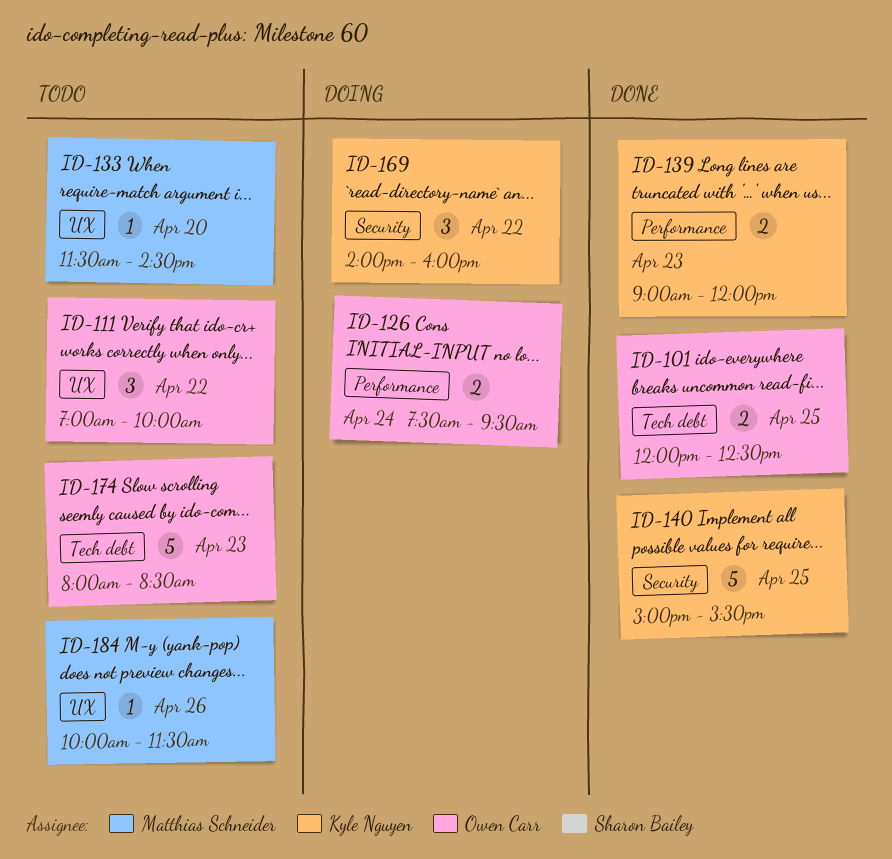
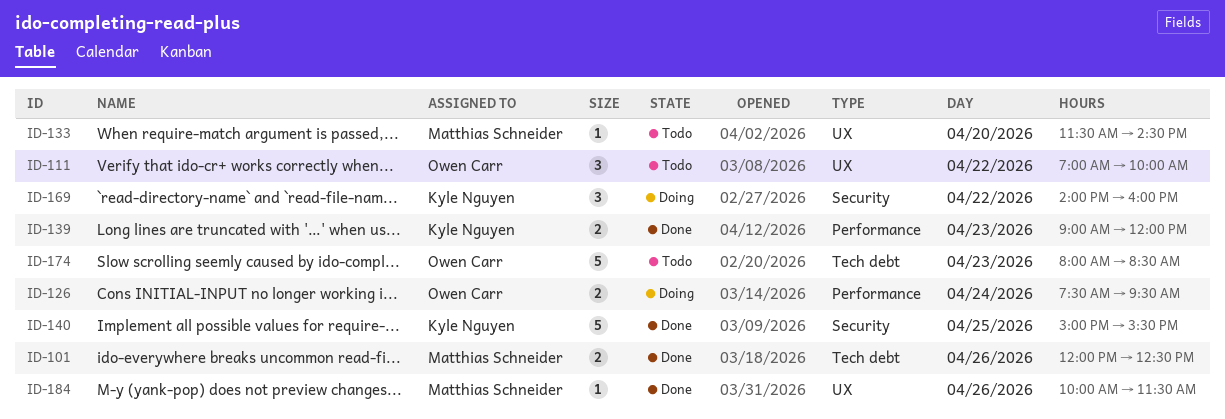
ID-101, owner: Owen Carr -> Matthias Schneider
ID-101, day: Apr 25 -> Apr 26
ID-184, status: Todo -> Done

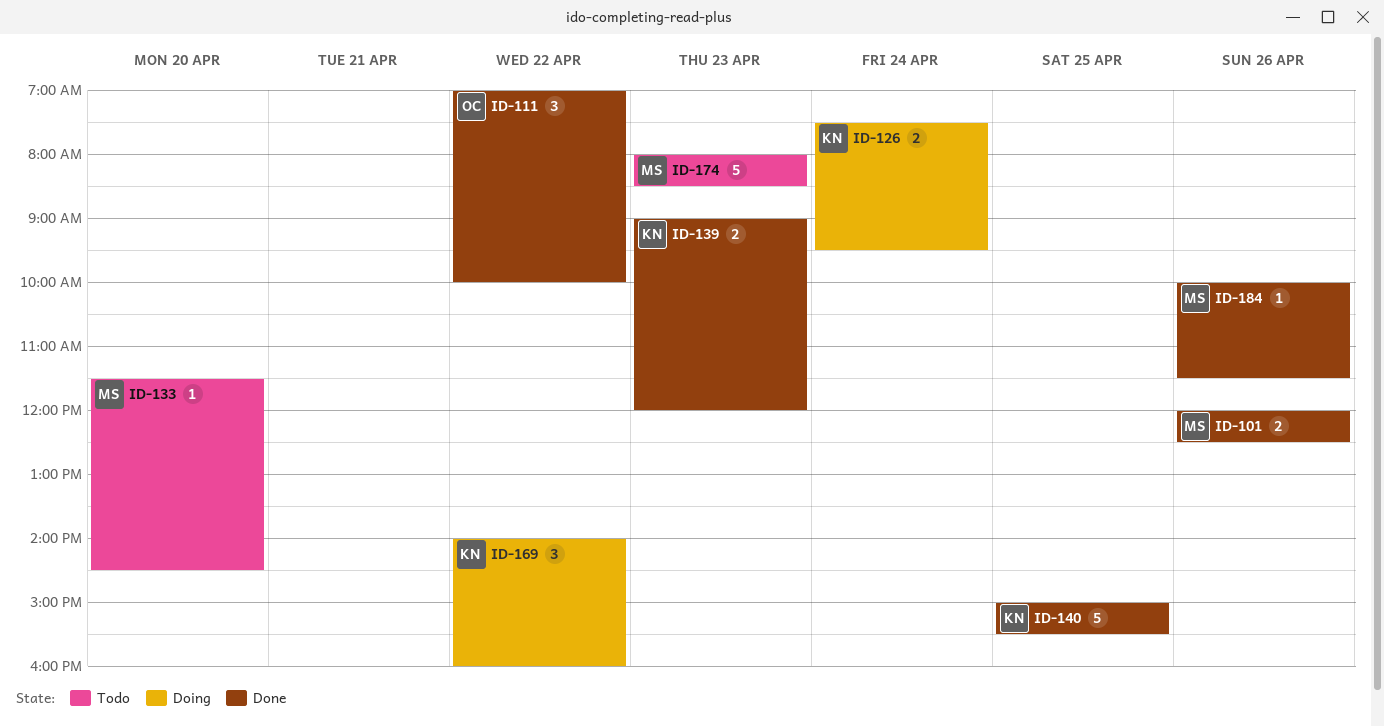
ID-111, status: Todo -> Done
ID-126, owner: Owen Carr -> Kyle Nguyen
ID-174, owner: Owen Carr -> Matthias Schneider

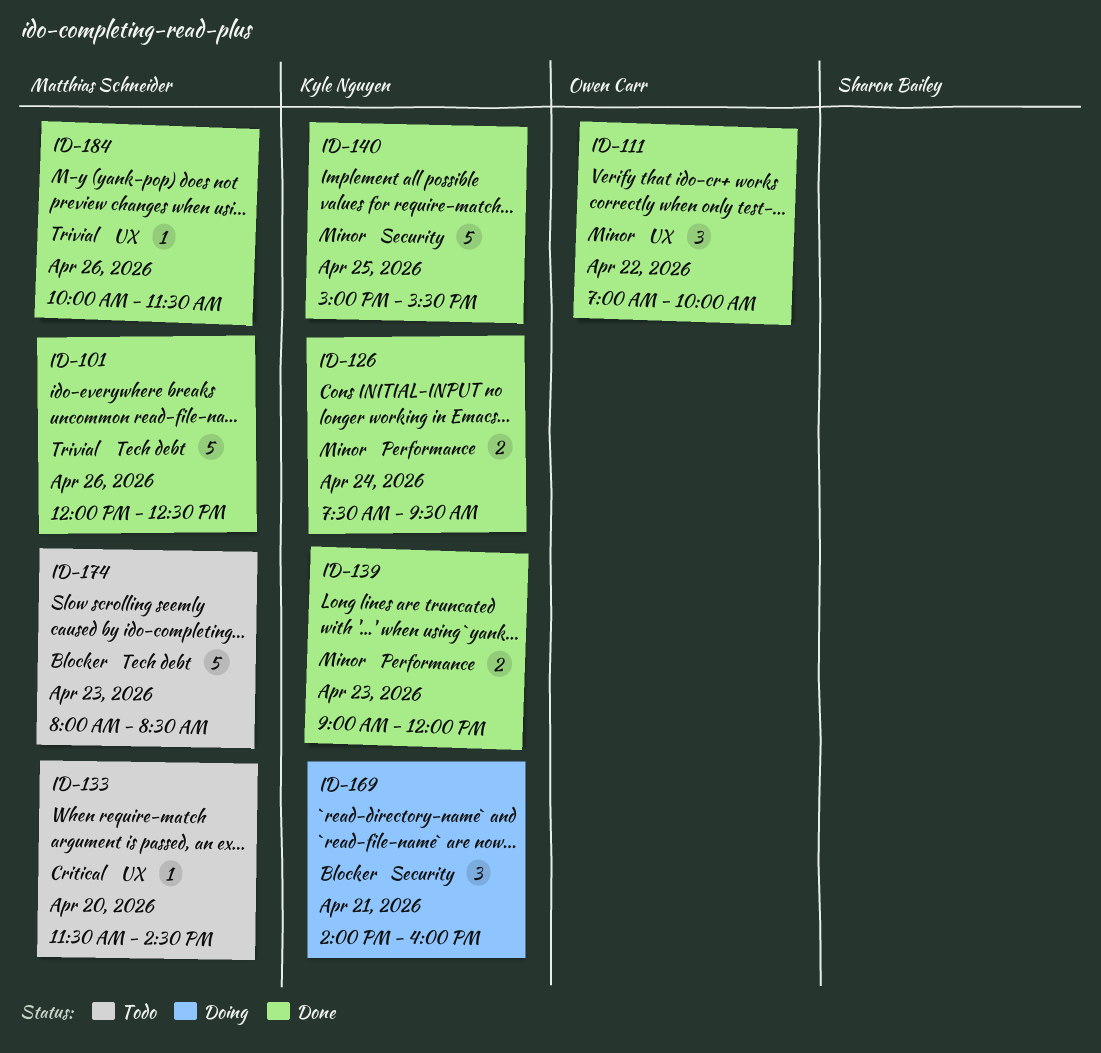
ID-101, estimate: 2 -> 5
ID-126, status: Doing -> Done
ID-169, day: Apr 22 -> Apr 21

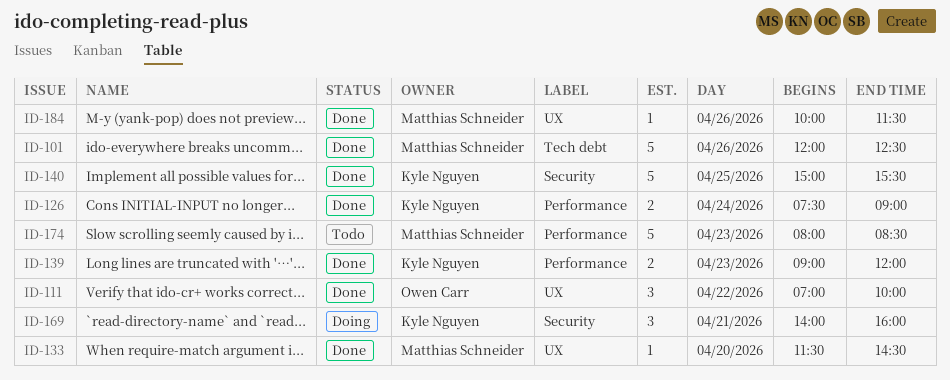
ID-126, ends: 09:30 -> 09:00
ID-133, status: Todo -> Done
ID-174, label: Tech debt -> Performance

